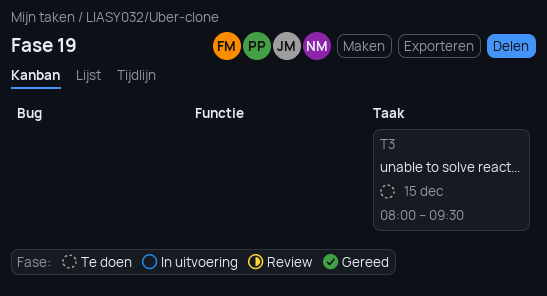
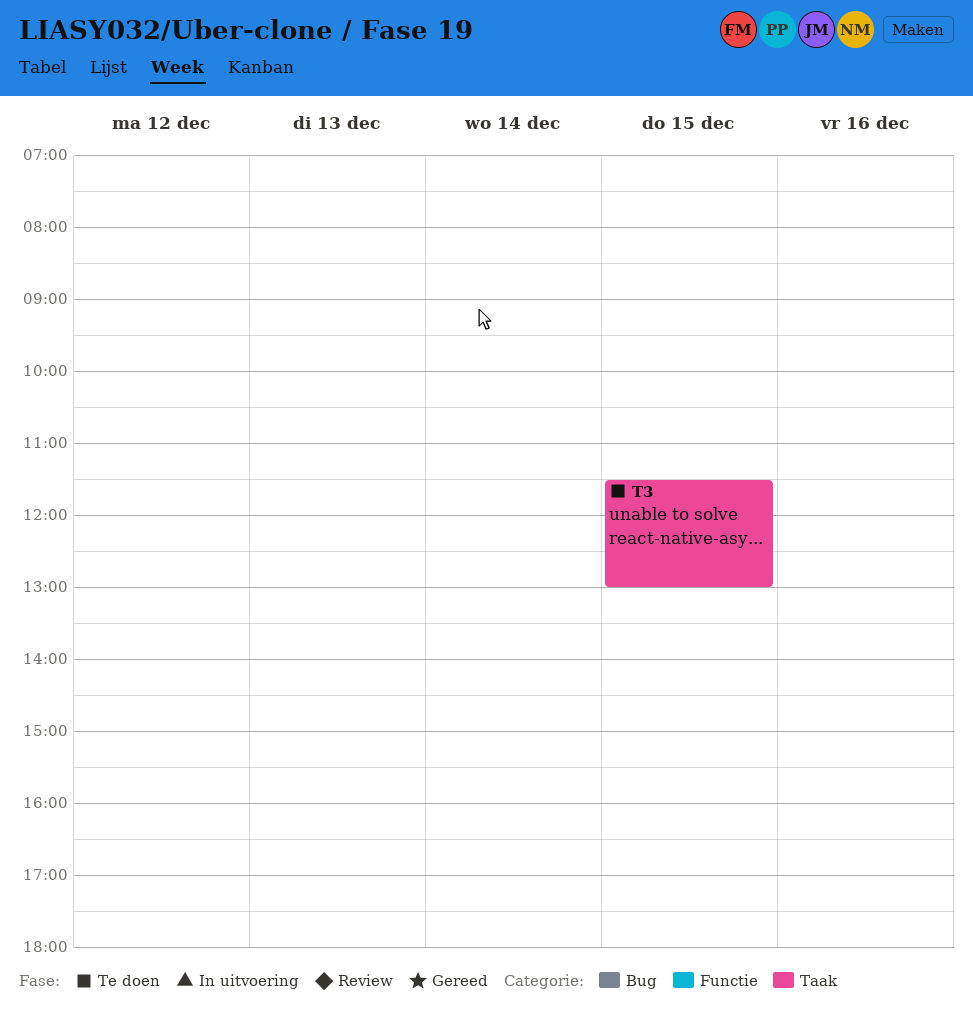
T3, begins: 08:00 -> 11:30
T3, ends: 09:30 -> 13:00

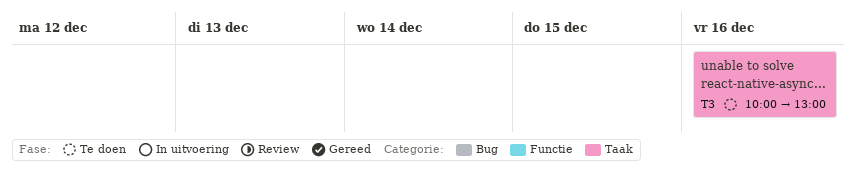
T3, day: Dec 15 -> Dec 16
T3, begins: 11:30 -> 10:00

